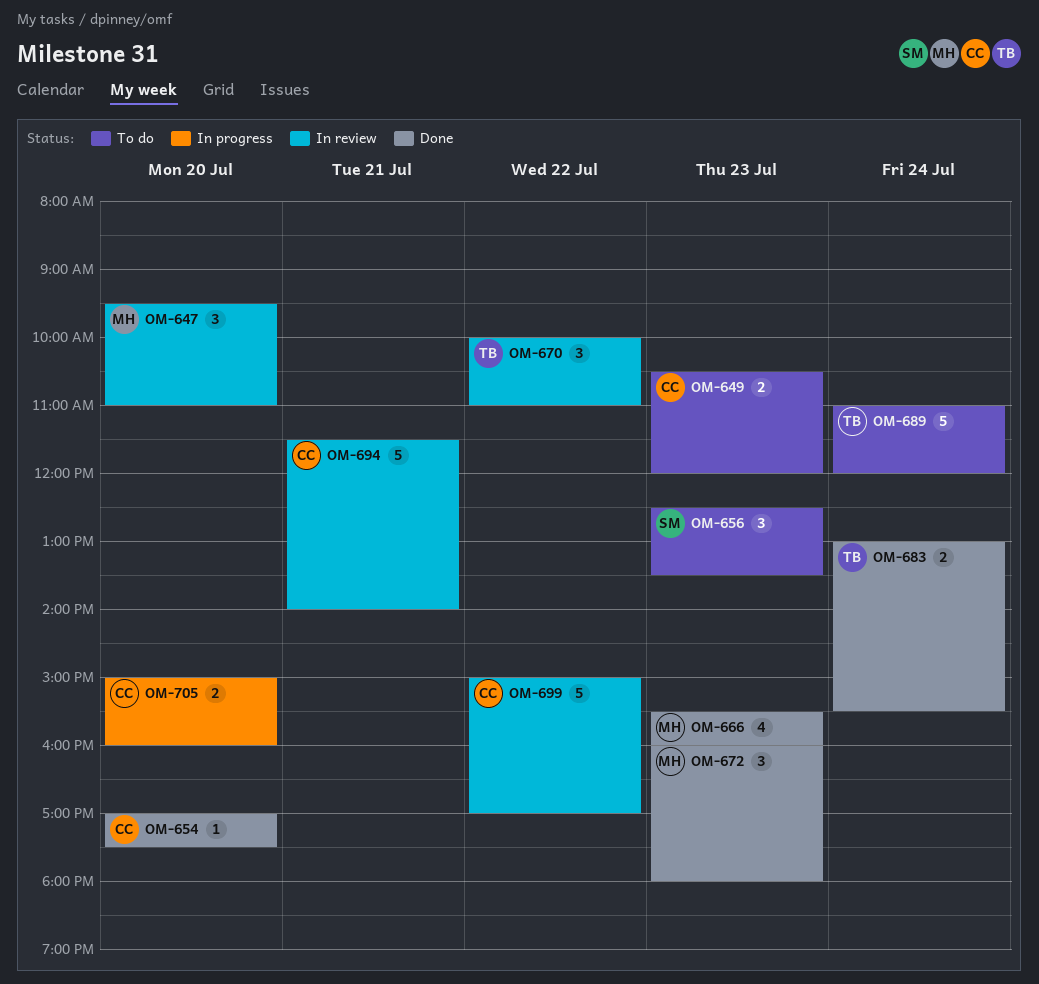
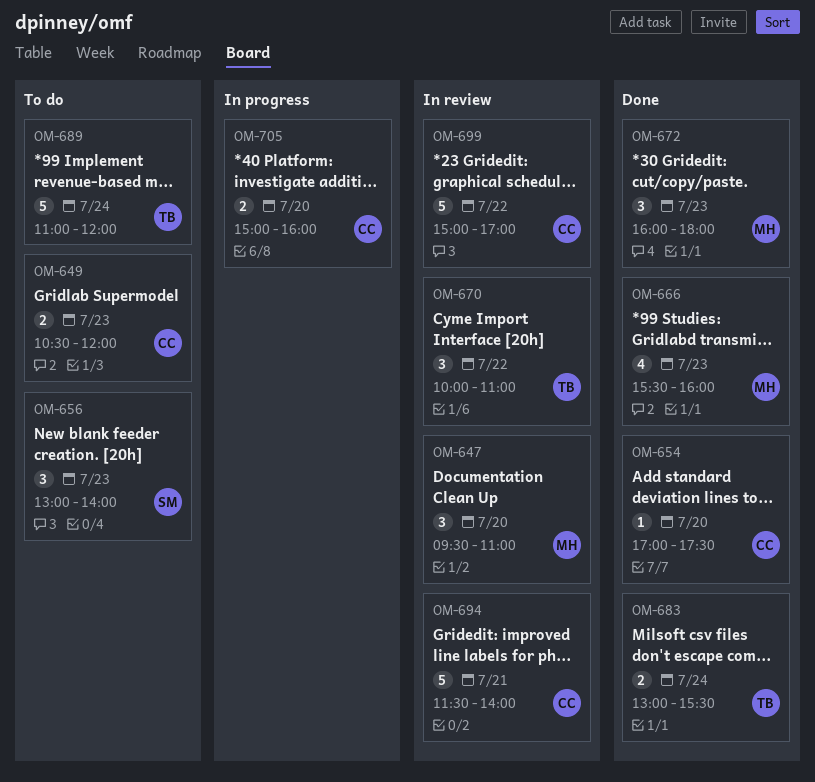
OM-656, begins: 12:30 -> 13:00
OM-656, ends: 13:30 -> 14:00

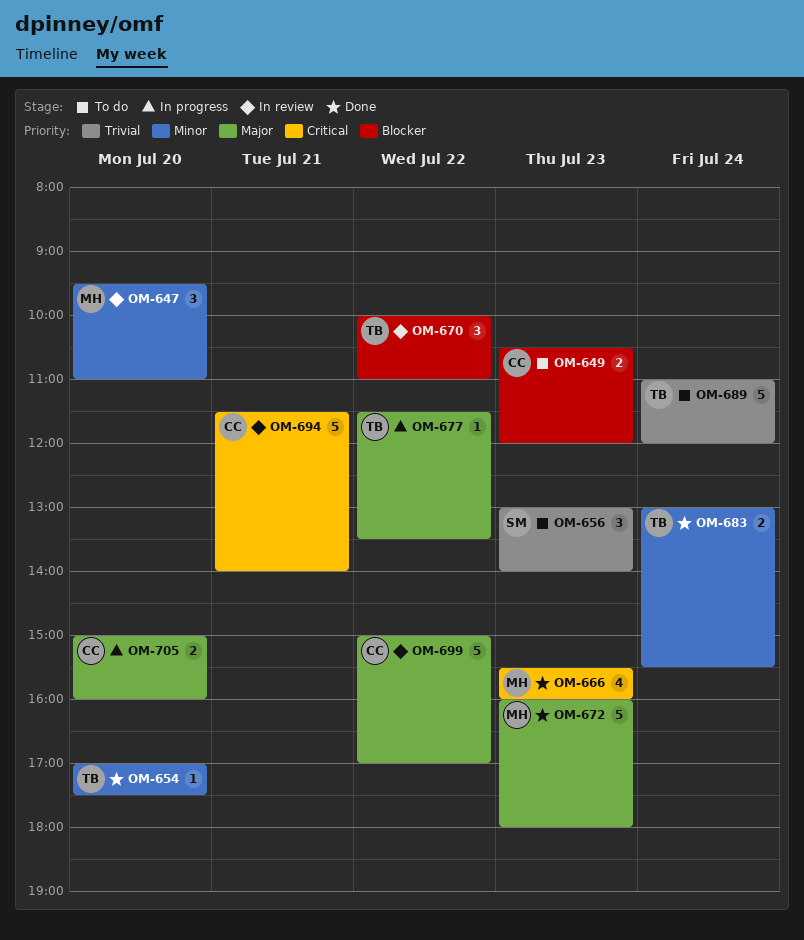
OM-654, owner: CC -> TB
OM-672, estimate: 3 -> 5
OM-677: none -> present

